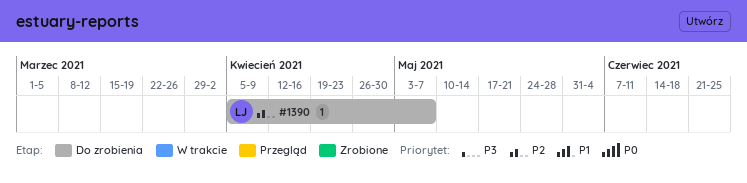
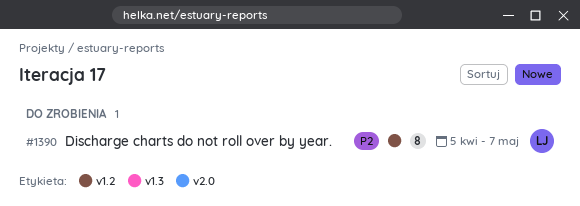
#1390, estimate: 1 -> 8

